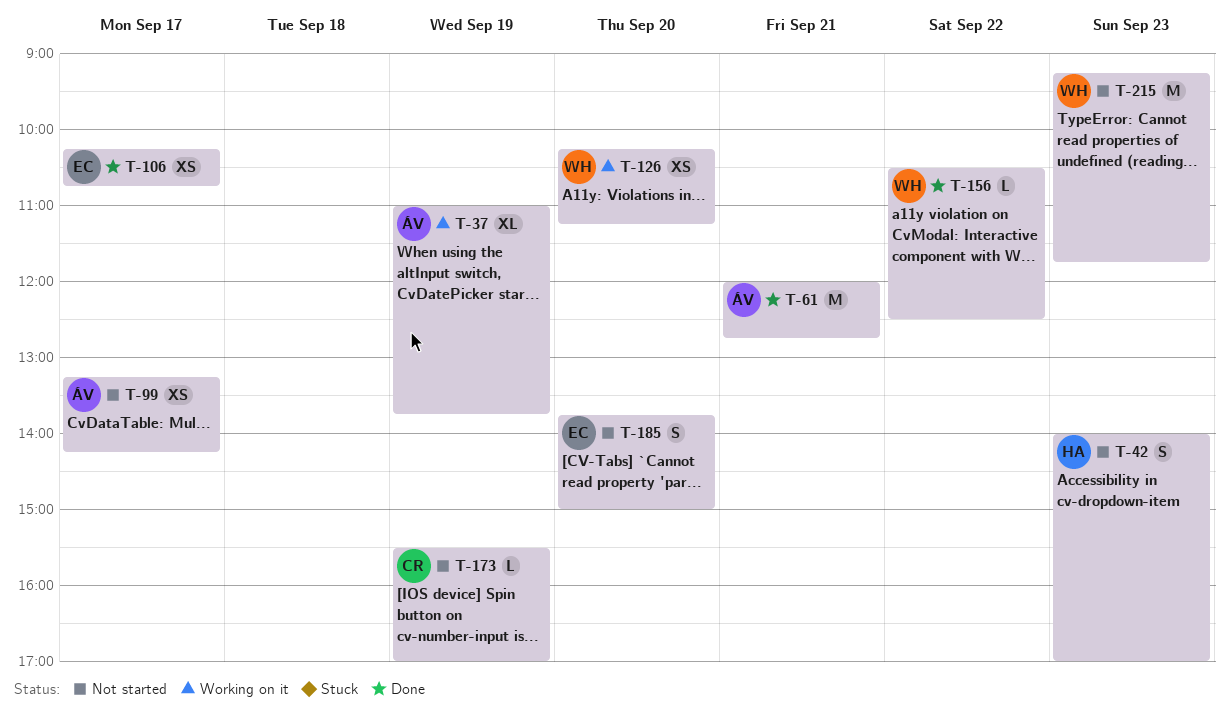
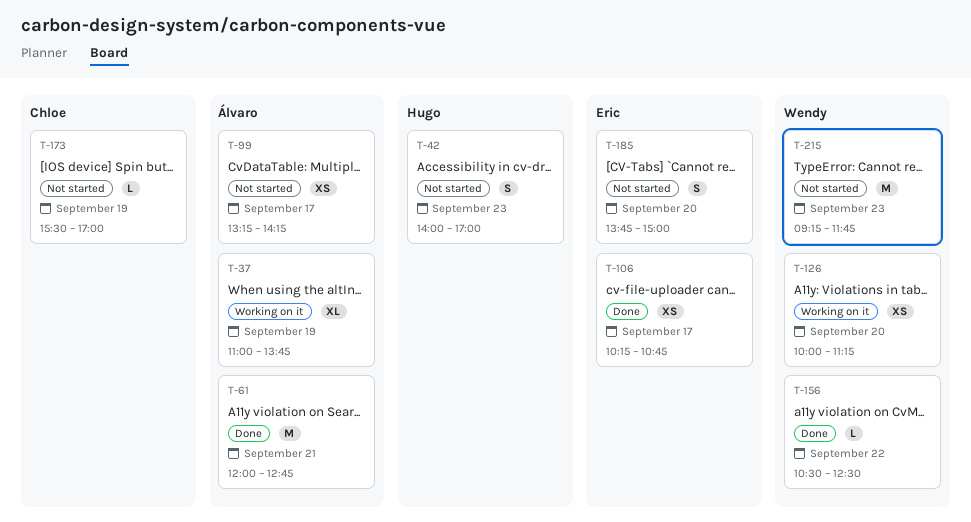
T-126, begins: 10:15 -> 10:00

